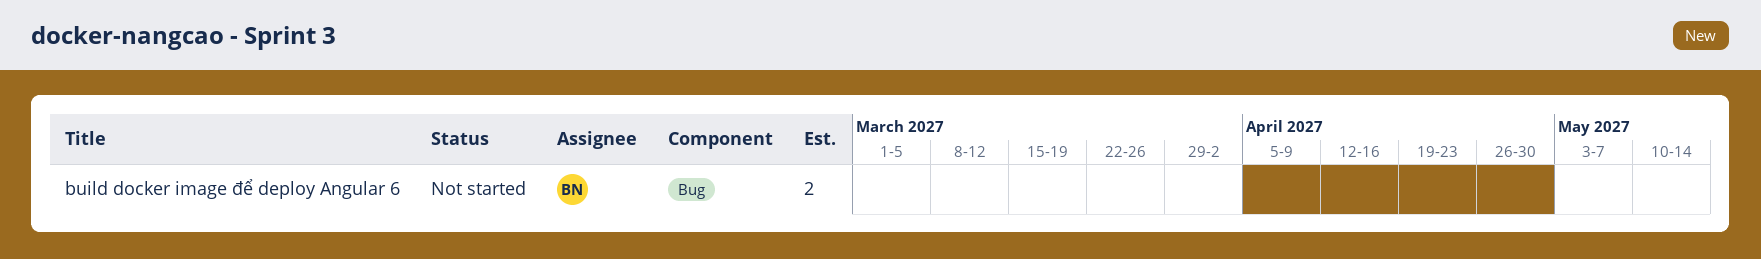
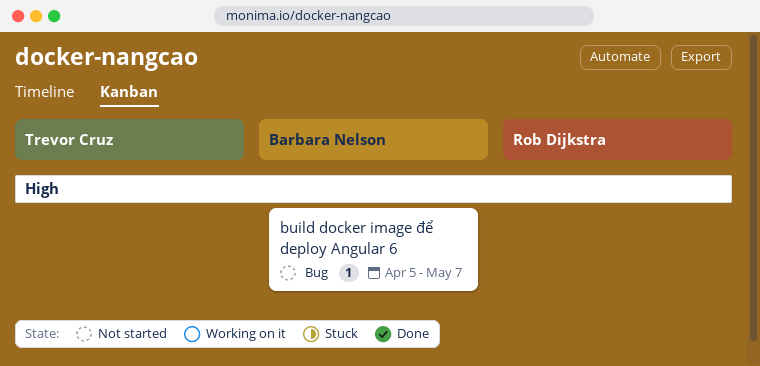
build docker image để deploy Angular 6, estimate: 2 -> 1
build docker image để deploy Angular 6, due: Apr 30 -> May 7

